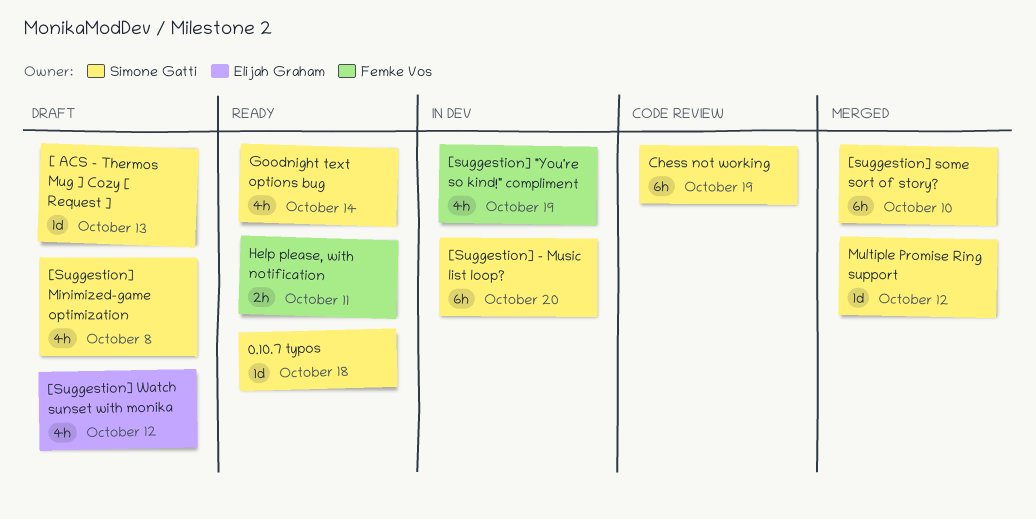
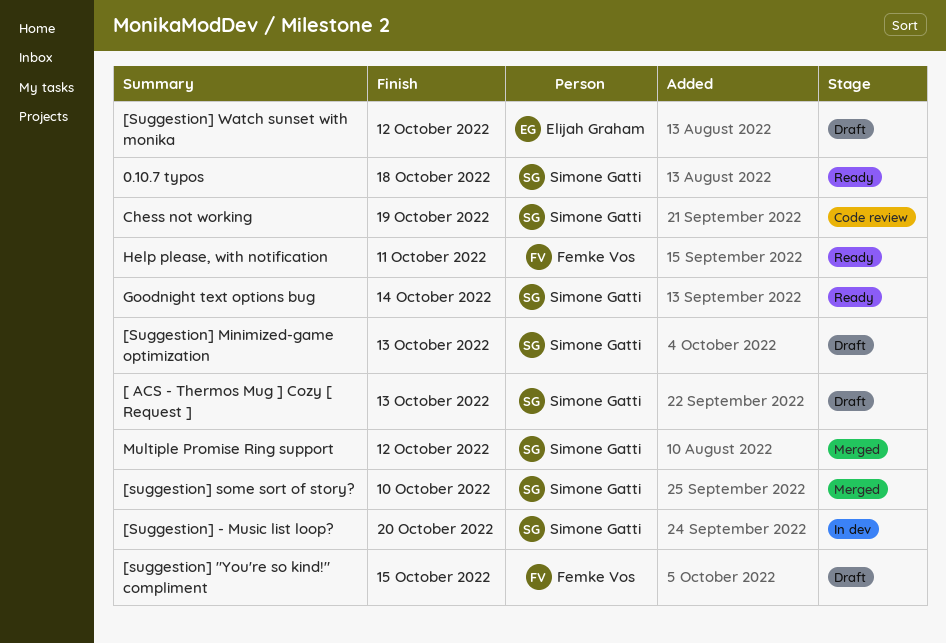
[suggestion] "You're so kind!" compliment, status: In dev -> Draft
[suggestion] "You're so kind!" compliment, due: Oct 19 -> Oct 15
[Suggestion] Minimized-game optimization, due: Oct 8 -> Oct 13

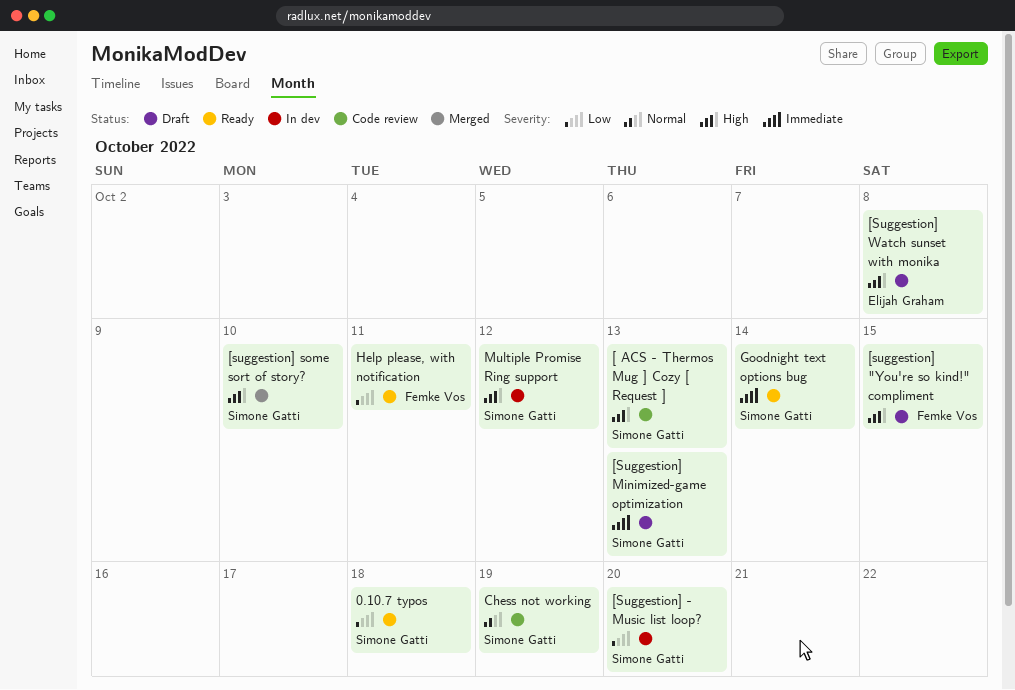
[ ACS - Thermos Mug ] Cozy [ Request ], status: Draft -> Code review
[Suggestion] Watch sunset with monika, due: Oct 12 -> Oct 8
Multiple Promise Ring support, status: Merged -> In dev

